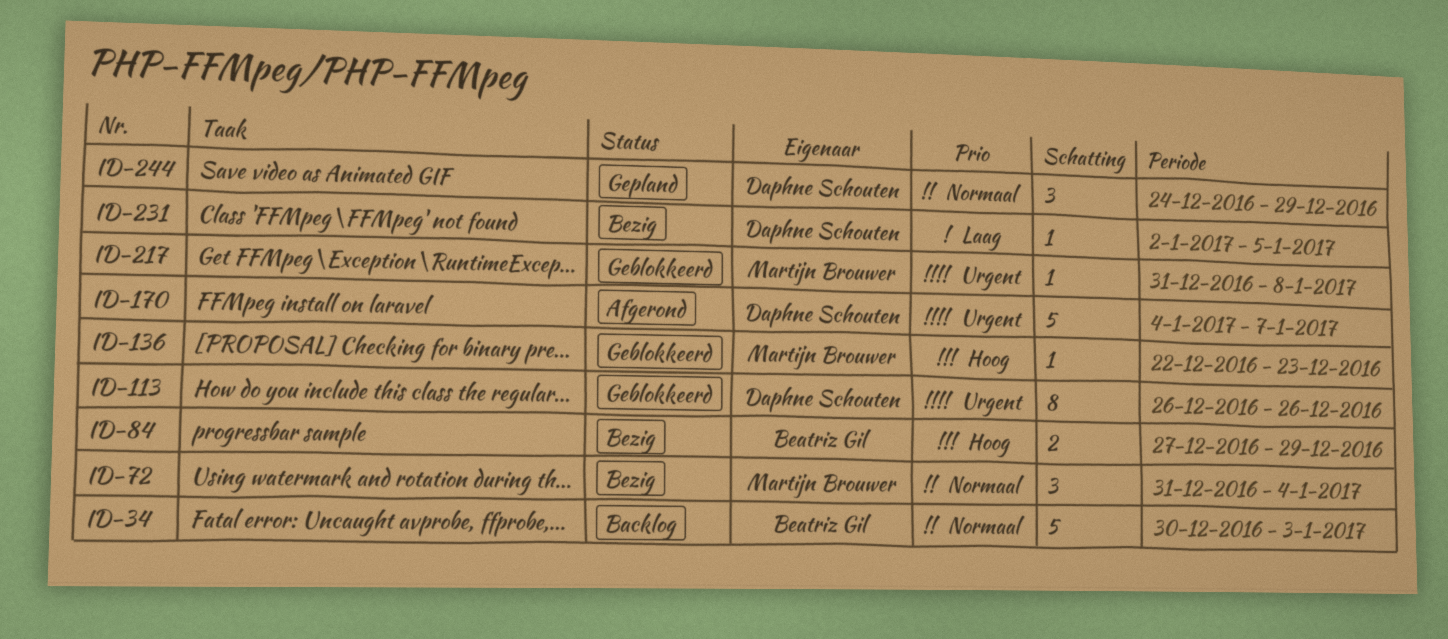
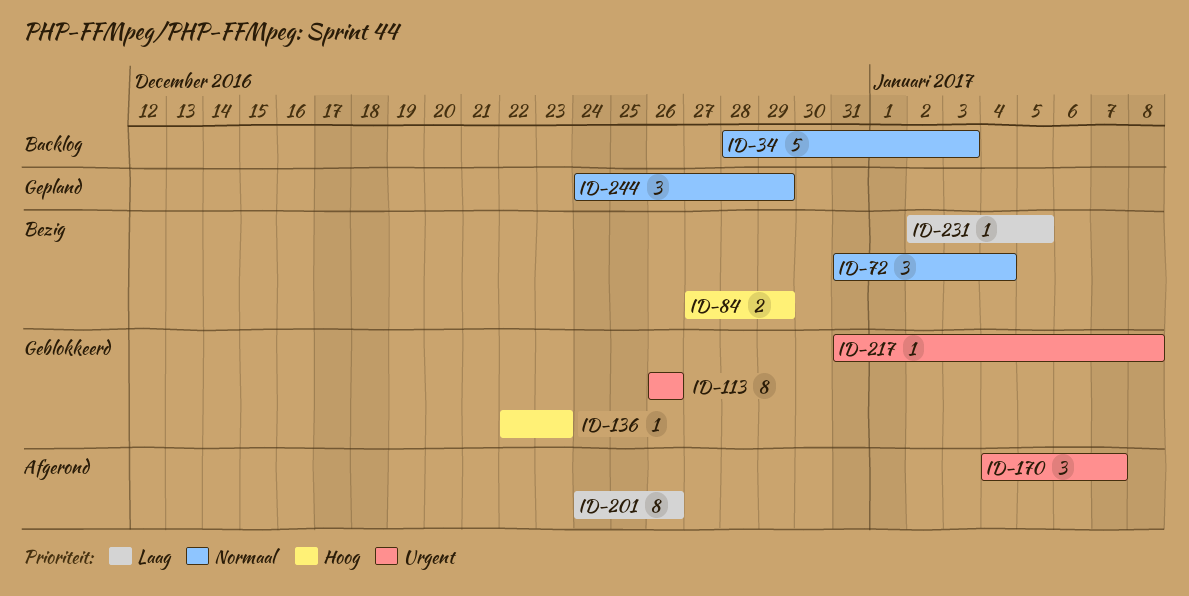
ID-34, start: Dec 30 -> Dec 28
ID-170, estimate: 5 -> 3
ID-201: none -> present

